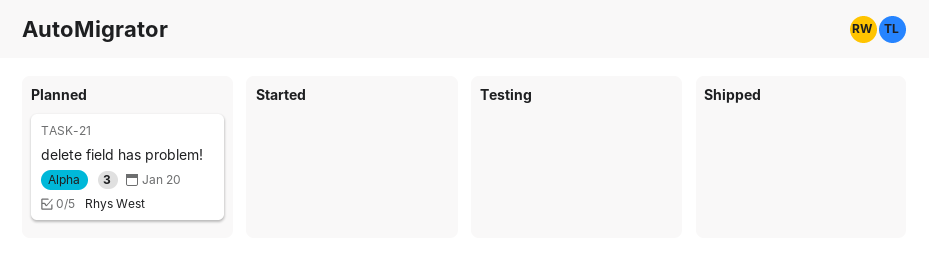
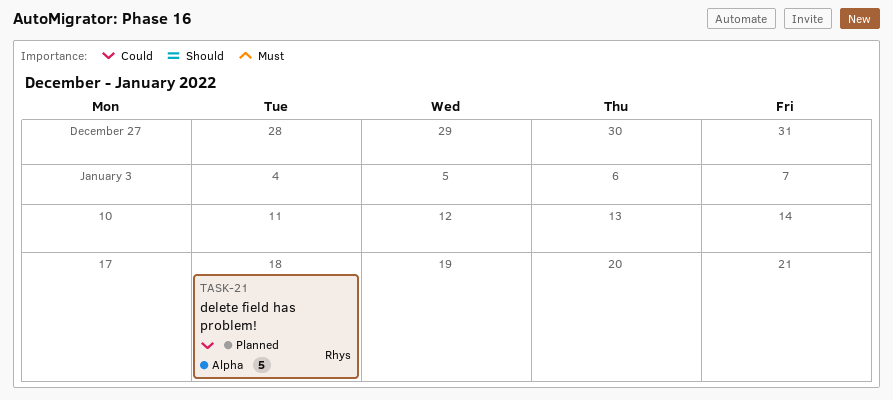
TASK-21, estimate: 3 -> 5
TASK-21, due: Jan 20 -> Jan 18

